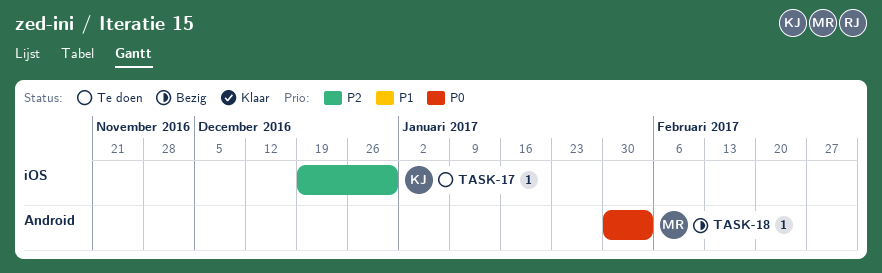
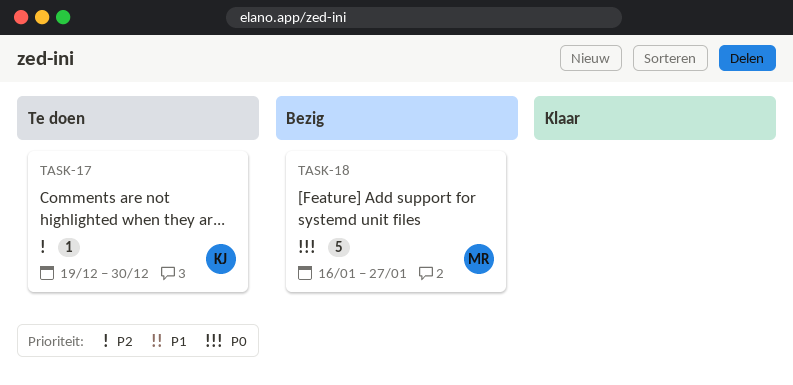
TASK-18, estimate: 1 -> 5
TASK-18, start: Jan 30 -> Jan 16
TASK-18, due: Feb 3 -> Jan 27

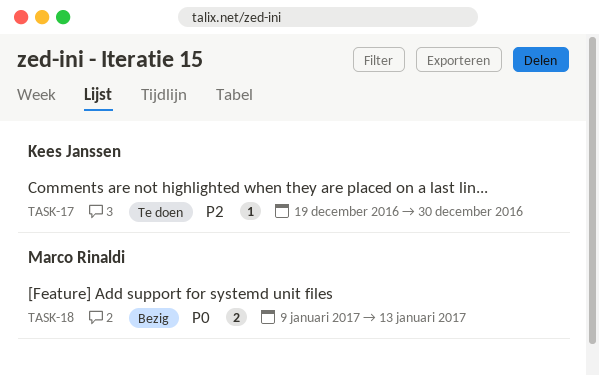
TASK-18, estimate: 5 -> 2
TASK-18, start: Jan 16 -> Jan 9
TASK-18, due: Jan 27 -> Jan 13

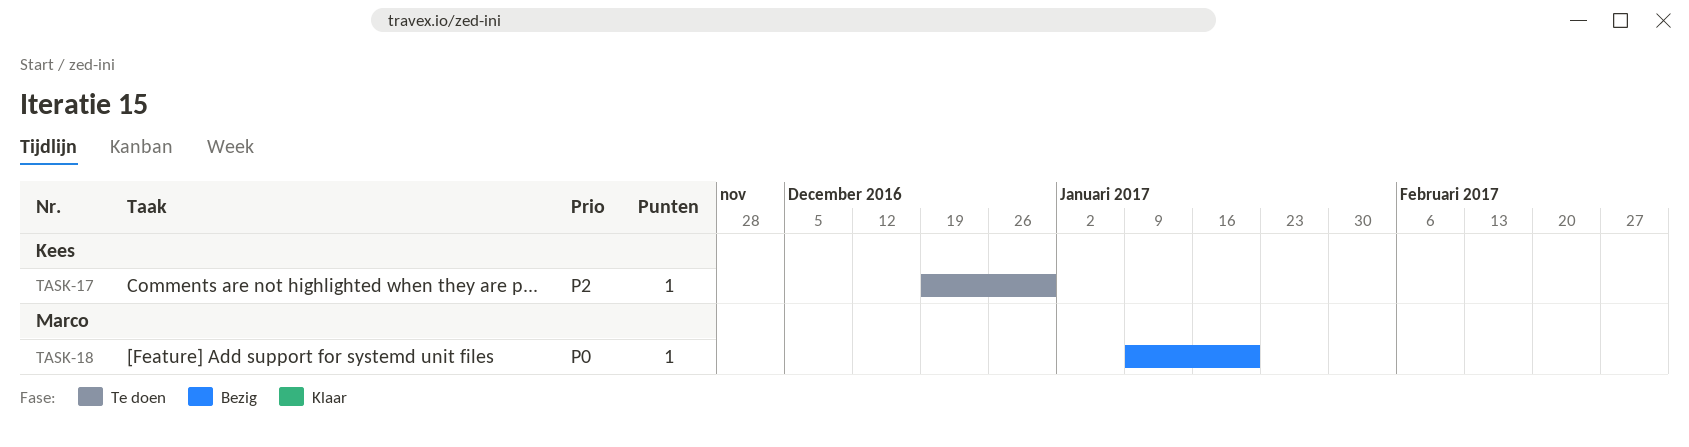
TASK-18, estimate: 2 -> 1
TASK-18, due: Jan 13 -> Jan 20

